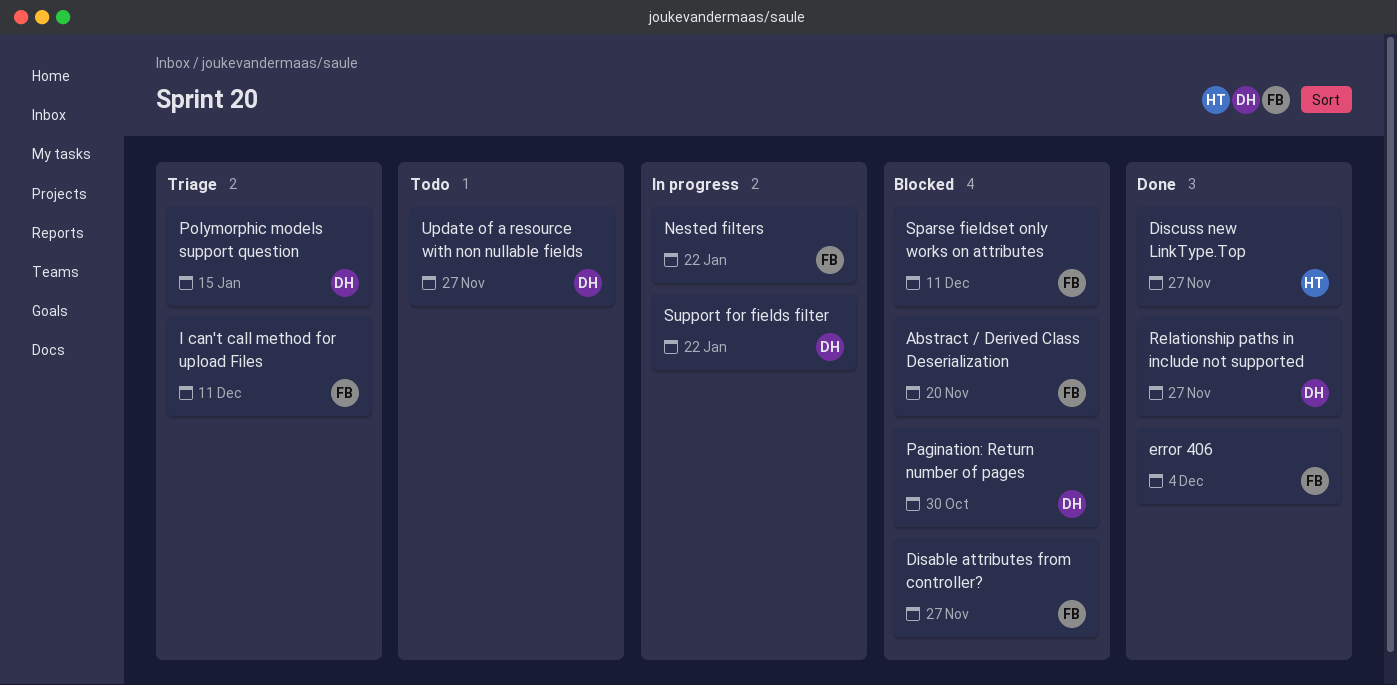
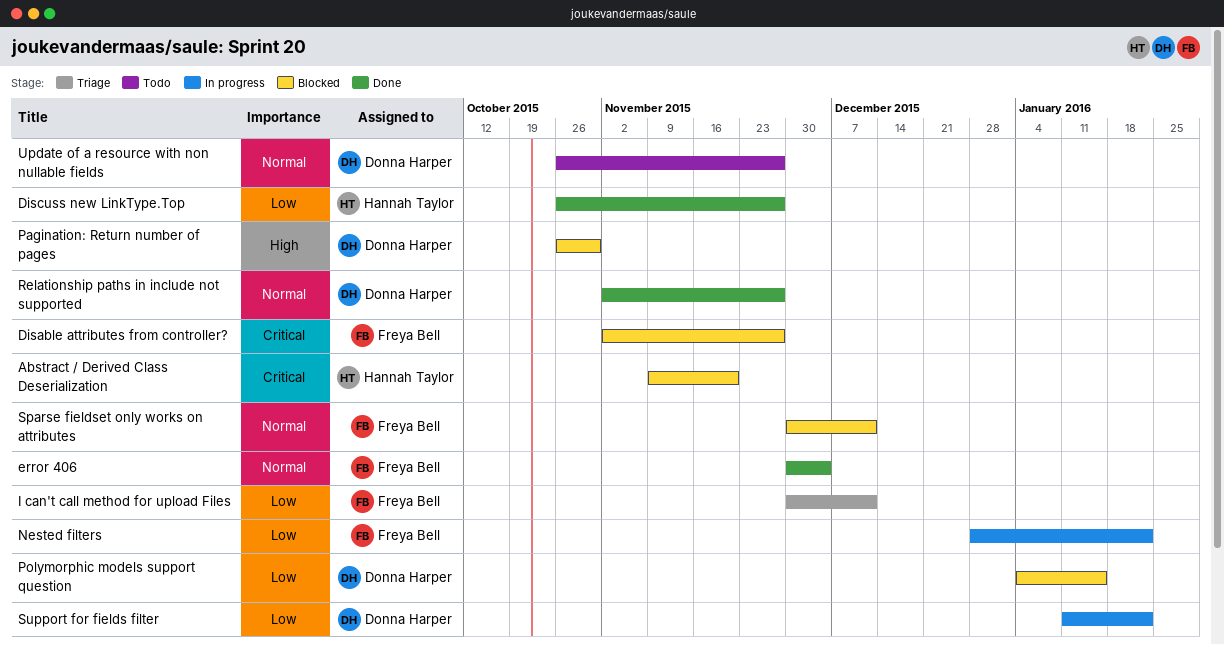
Abstract / Derived Class Deserialization, owner: Freya Bell -> Hannah Taylor
Polymorphic models support question, status: Triage -> Blocked

